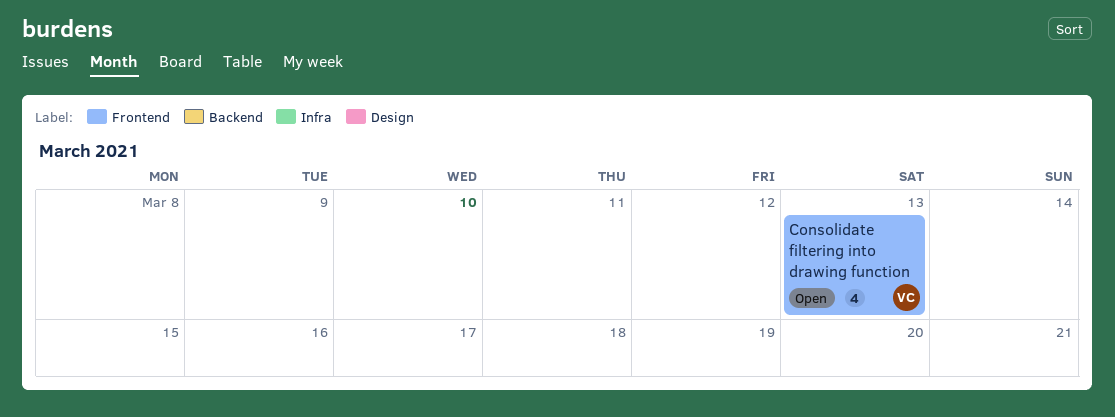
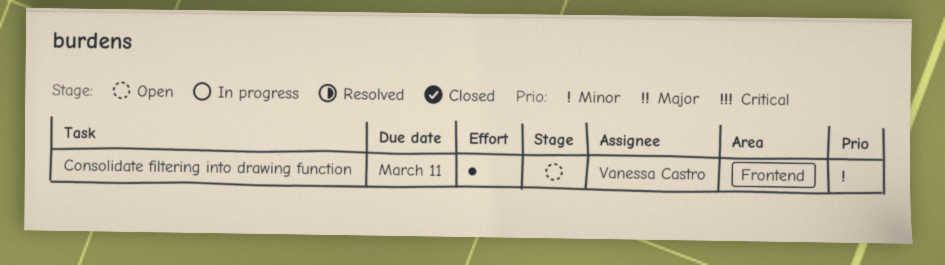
Consolidate filtering into drawing function, estimate: 4 -> 1
Consolidate filtering into drawing function, due: Mar 13 -> Mar 11

